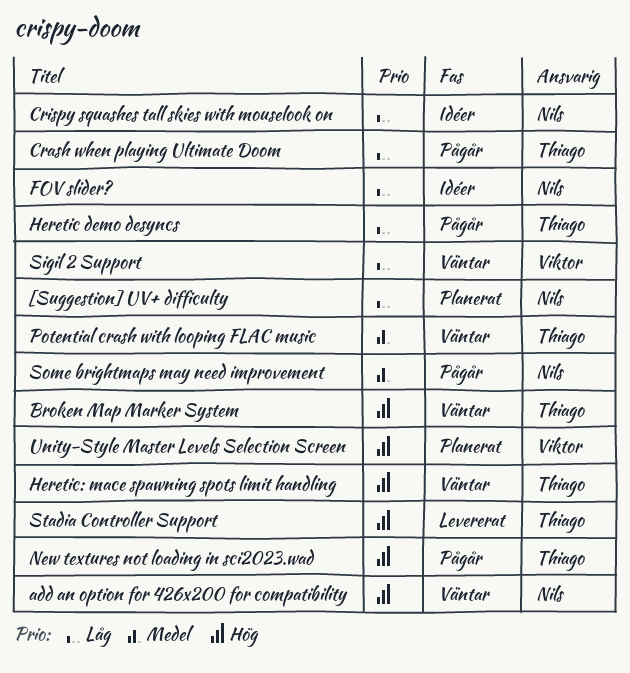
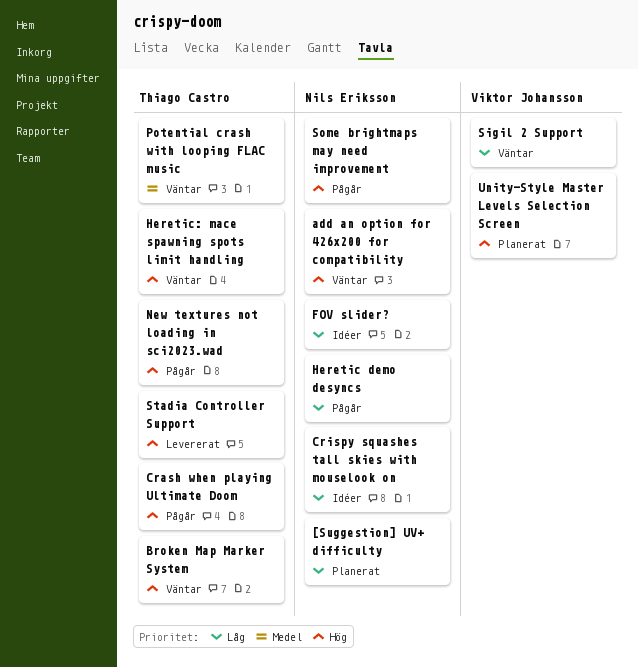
Crash when playing Ultimate Doom, priority: Låg -> Hög
Heretic demo desyncs, owner: Thiago Castro -> Nils Eriksson
Some brightmaps may need improvement, priority: Medel -> Hög

